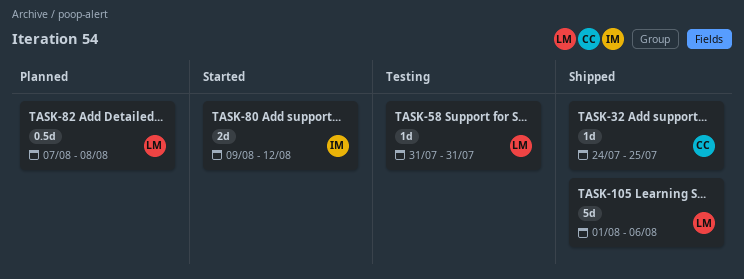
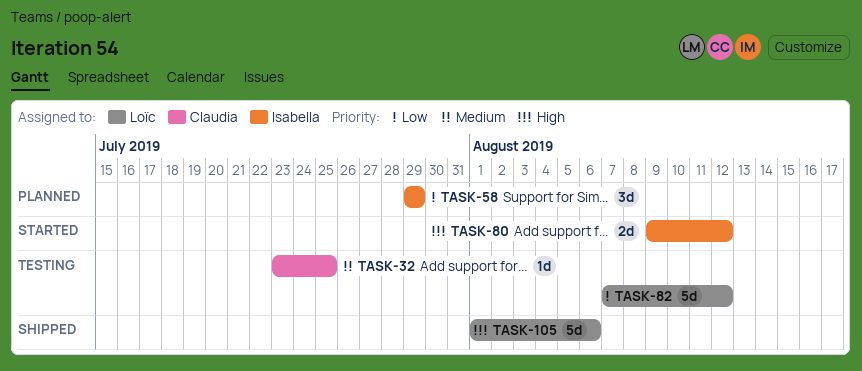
TASK-32, status: Shipped -> Testing
TASK-32, start: Jul 24 -> Jul 23
TASK-58, status: Testing -> Planned
TASK-58, owner: Loïc -> Isabella
TASK-58, estimate: 1d -> 3d
TASK-58, start: Jul 31 -> Jul 29
TASK-58, due: Jul 31 -> Jul 29
TASK-82, status: Planned -> Testing
TASK-82, estimate: 0.5d -> 5d
TASK-82, due: Aug 8 -> Aug 12

